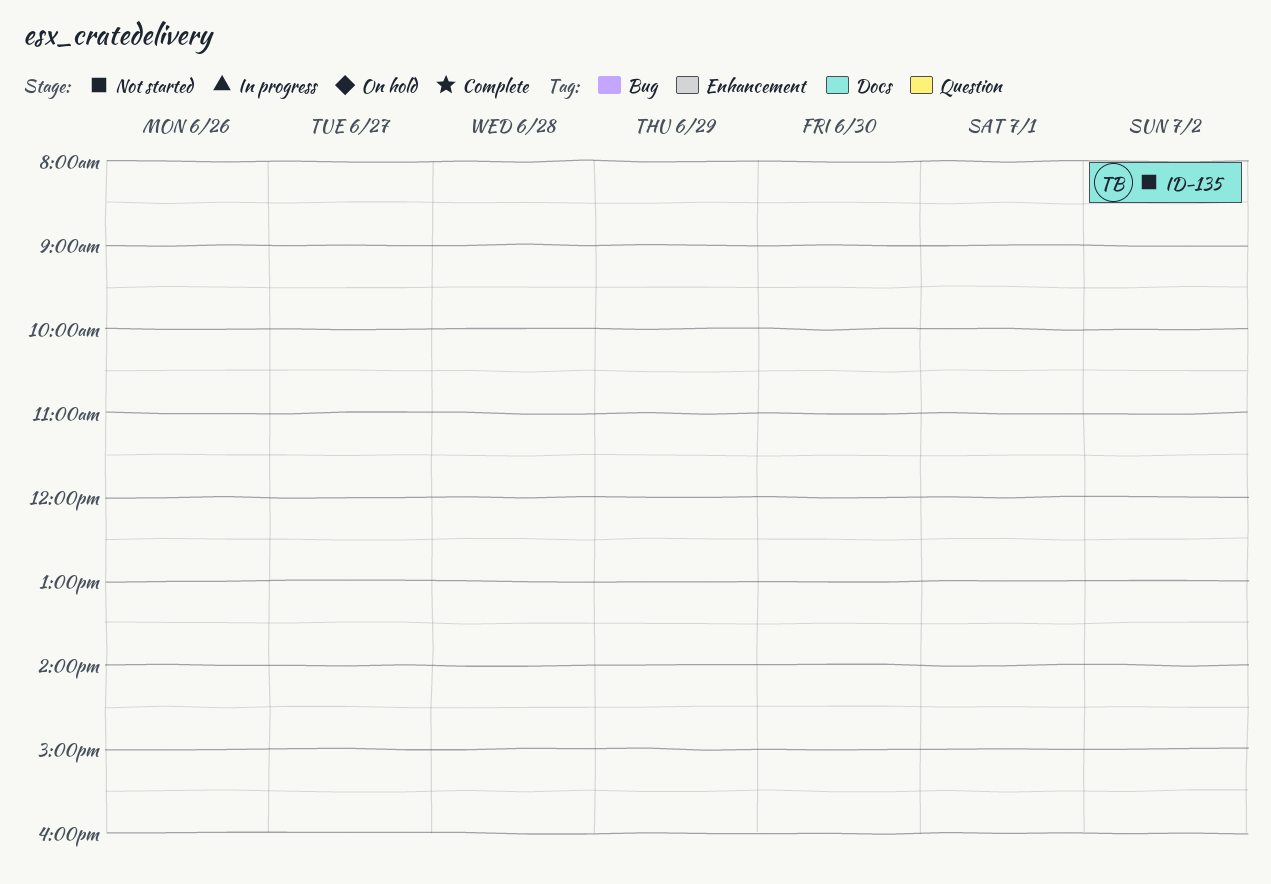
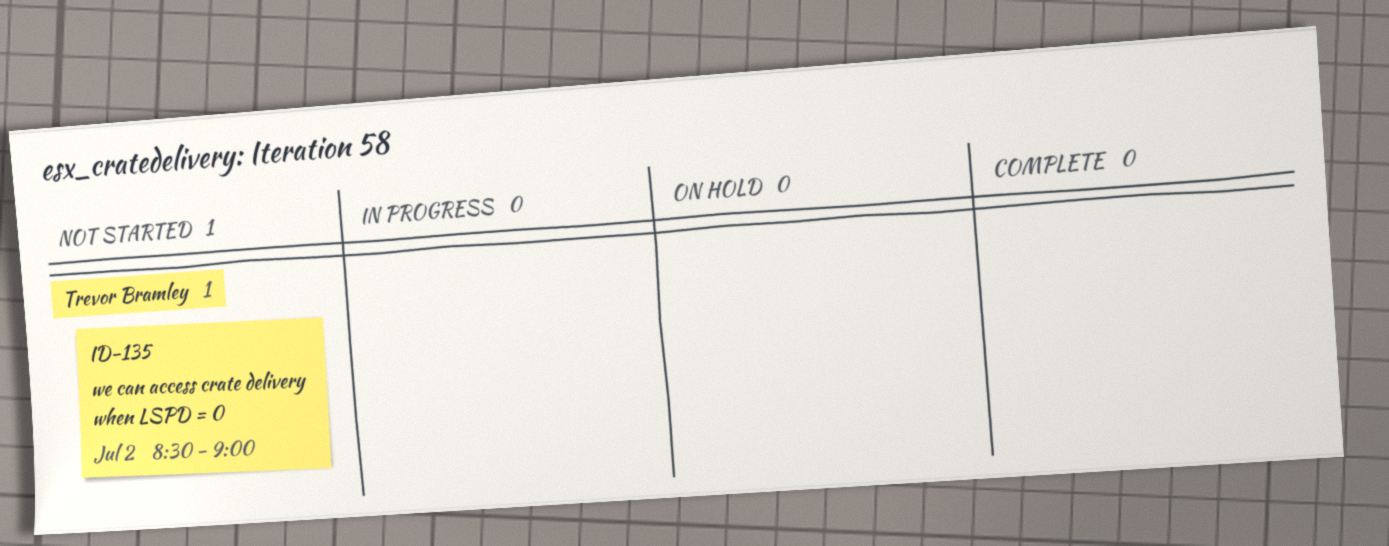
ID-135, begins: 08:00 -> 08:30
ID-135, ends: 08:30 -> 09:00

